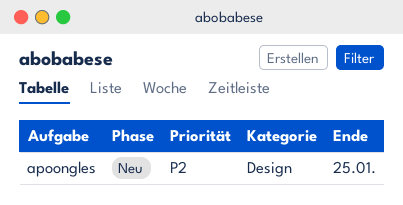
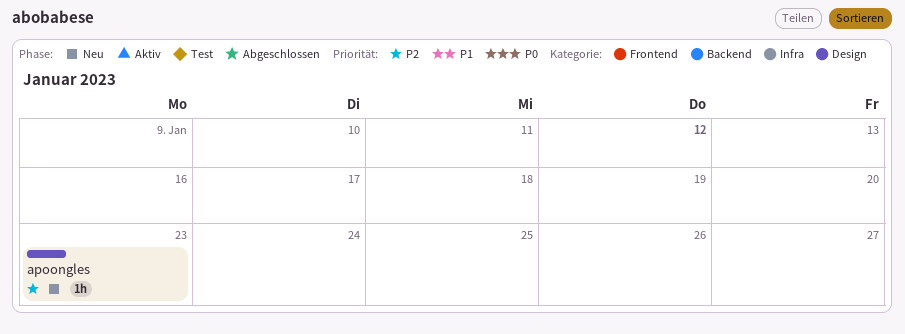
apoongles, due: Jan 25 -> Jan 23

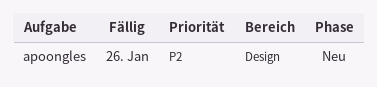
apoongles, due: Jan 23 -> Jan 26

